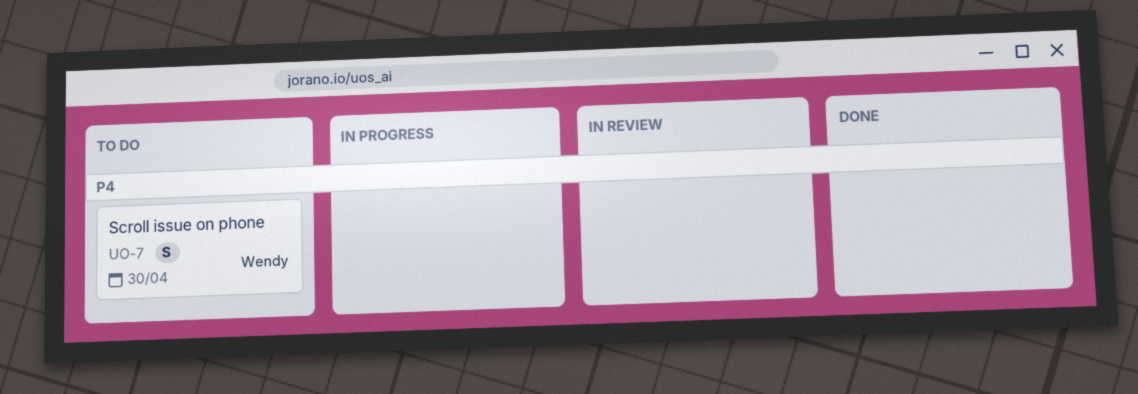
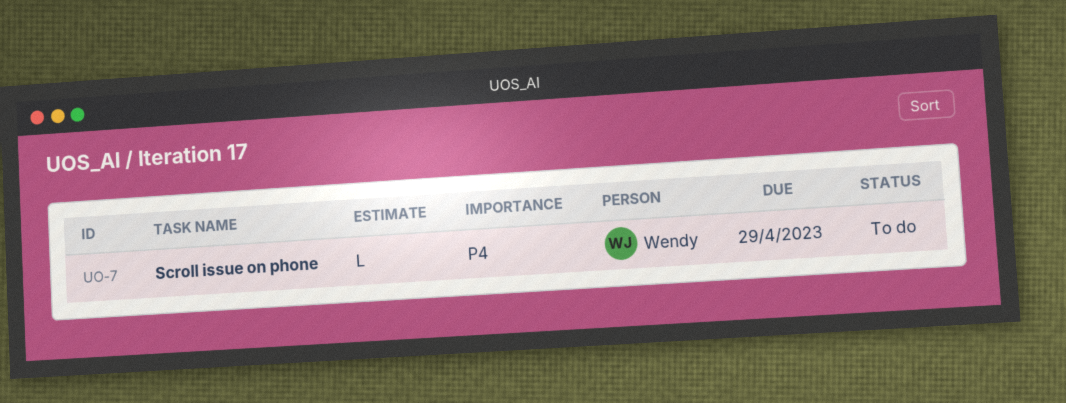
UO-7, estimate: S -> L
UO-7, due: Apr 30 -> Apr 29

